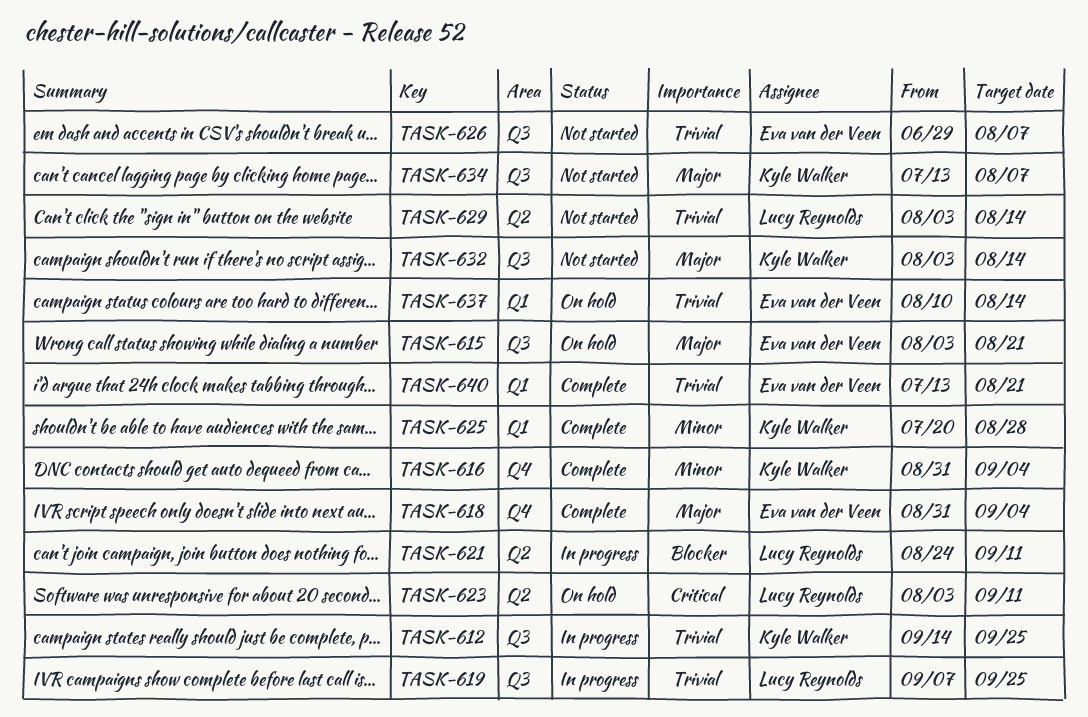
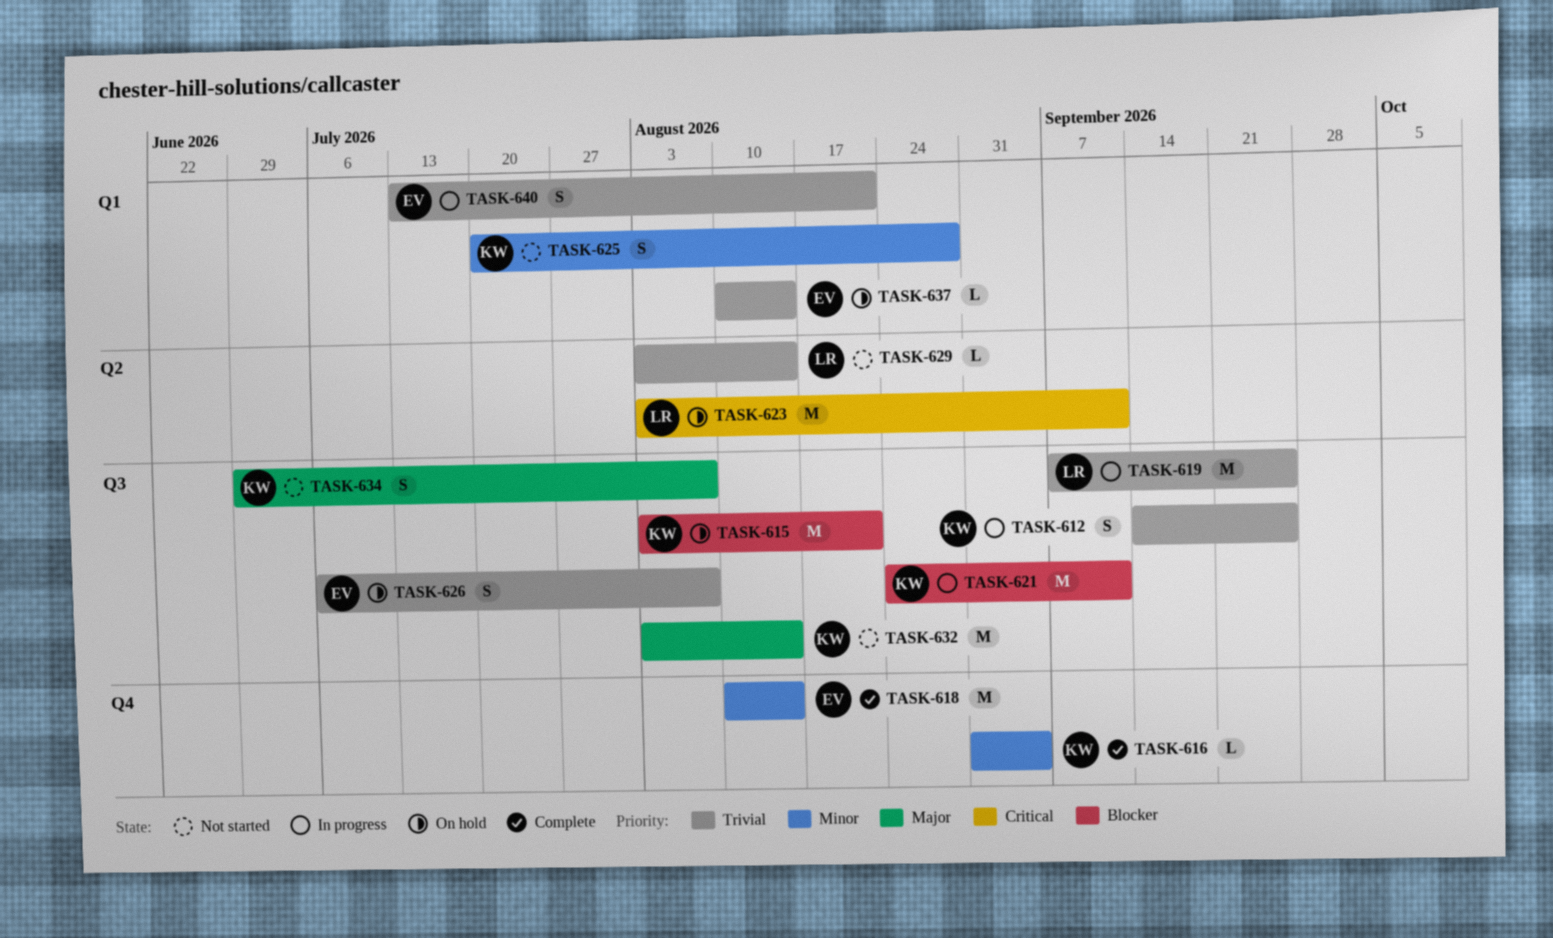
TASK-615, owner: Eva van der Veen -> Kyle Walker
TASK-615, priority: Major -> Blocker
TASK-618, priority: Major -> Minor
TASK-618, start: Aug 31 -> Aug 10
TASK-618, due: Sep 4 -> Aug 14
TASK-621, owner: Lucy Reynolds -> Kyle Walker
TASK-621, label: Q2 -> Q3
TASK-625, status: Complete -> Not started
TASK-626, status: Not started -> On hold
TASK-626, start: Jun 29 -> Jul 6
TASK-634, start: Jul 13 -> Jun 29
TASK-640, status: Complete -> In progress

